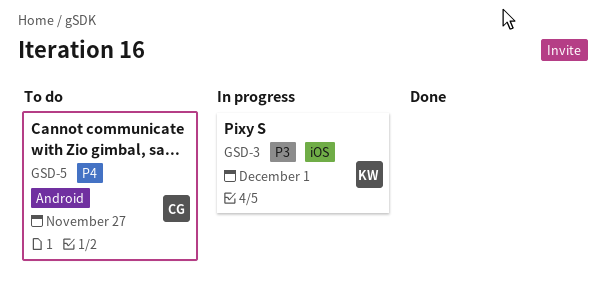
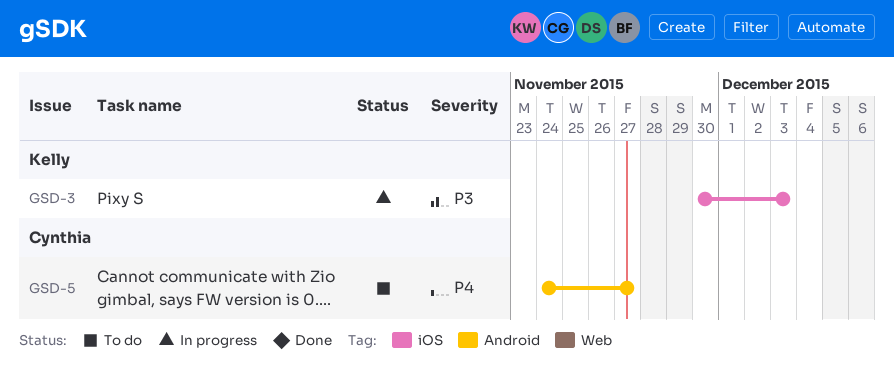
GSD-3, due: Dec 1 -> Dec 3

